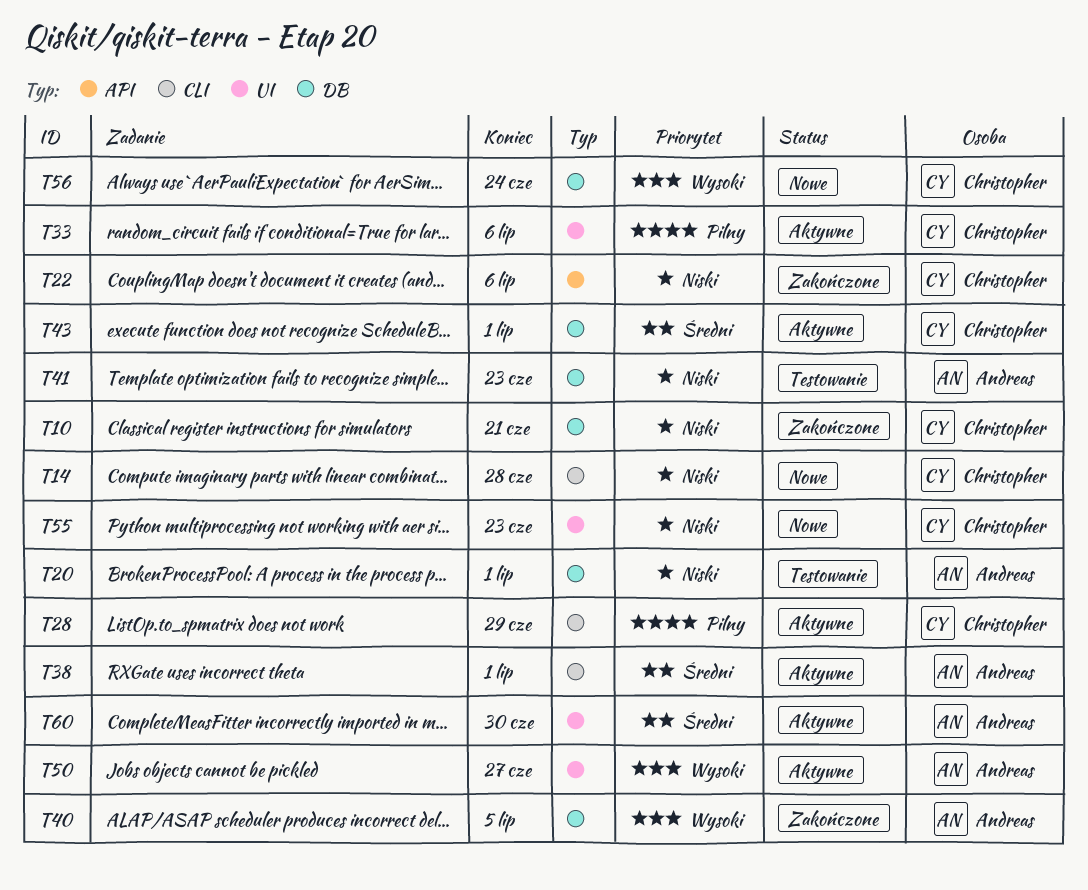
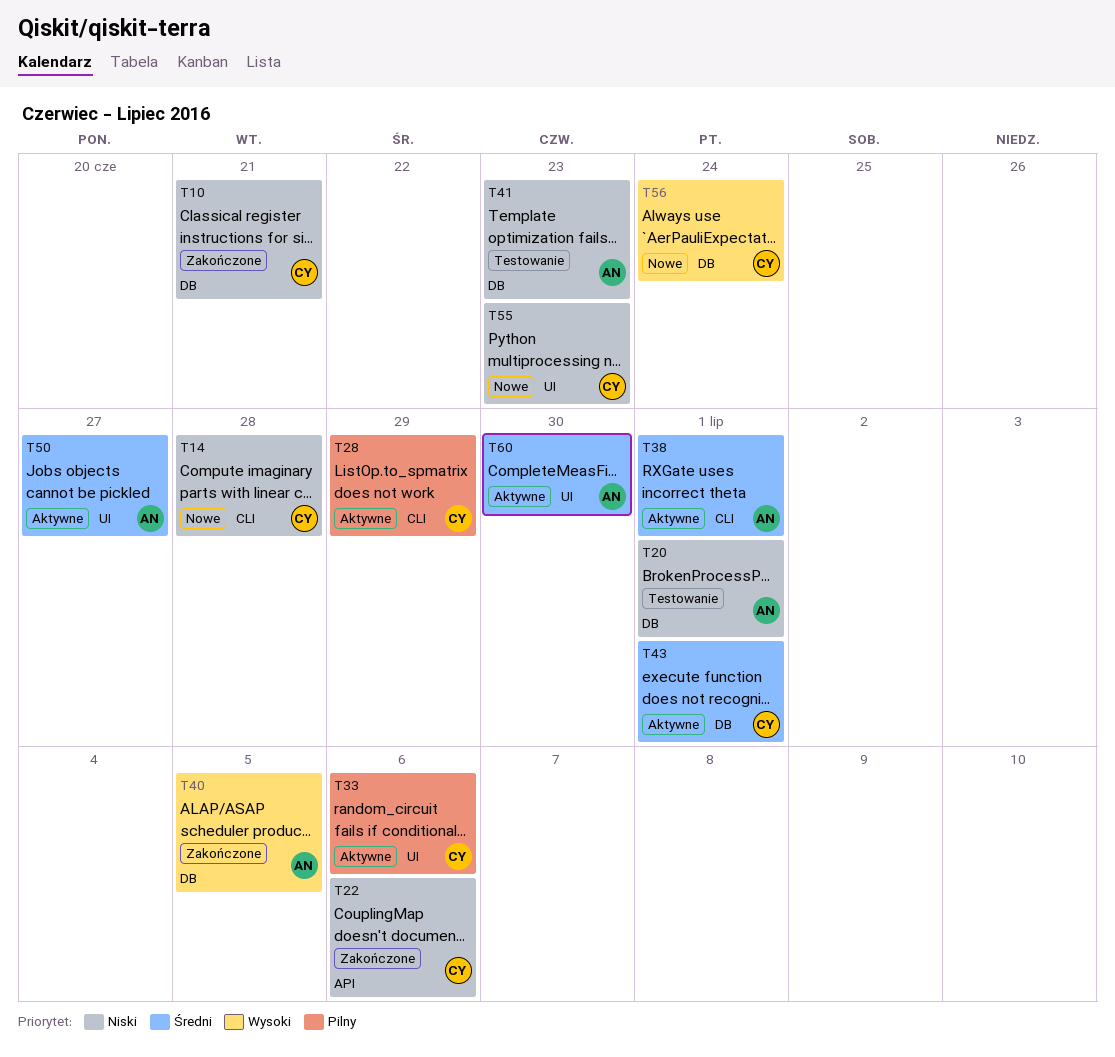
T50, priority: Wysoki -> Średni

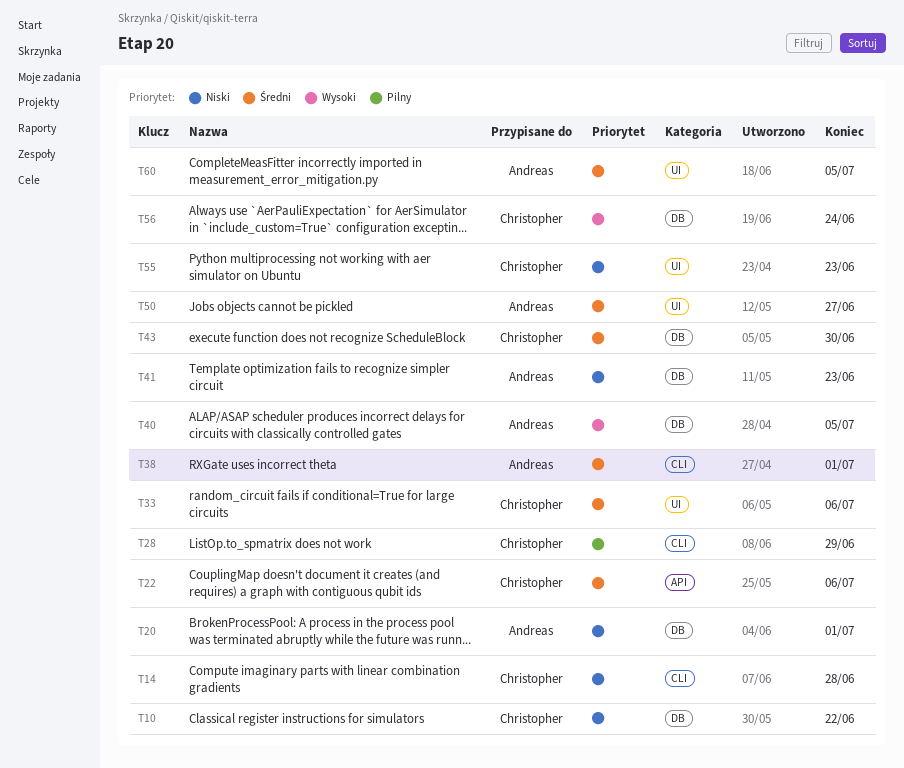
T10, due: Jun 21 -> Jun 22
T22, priority: Niski -> Średni
T33, priority: Pilny -> Średni
T43, due: Jul 1 -> Jun 30
T60, due: Jun 30 -> Jul 5

